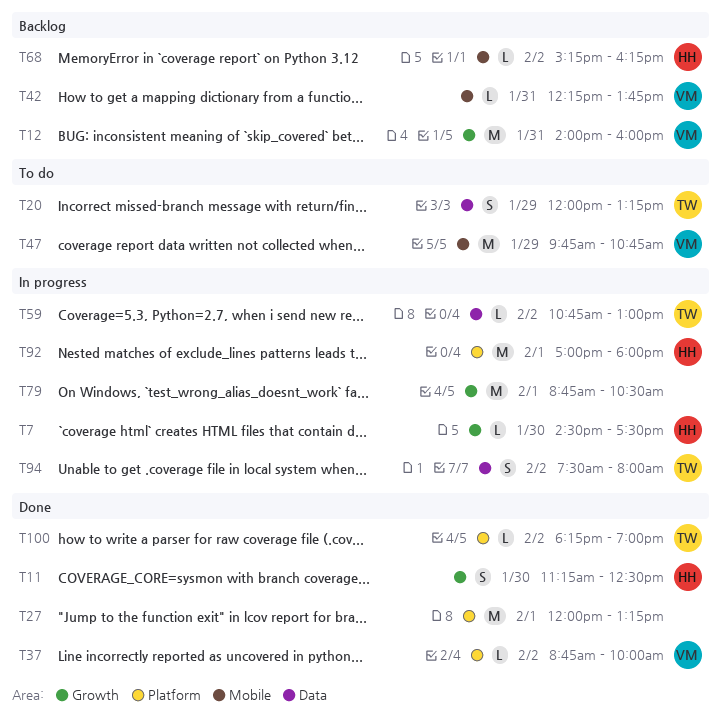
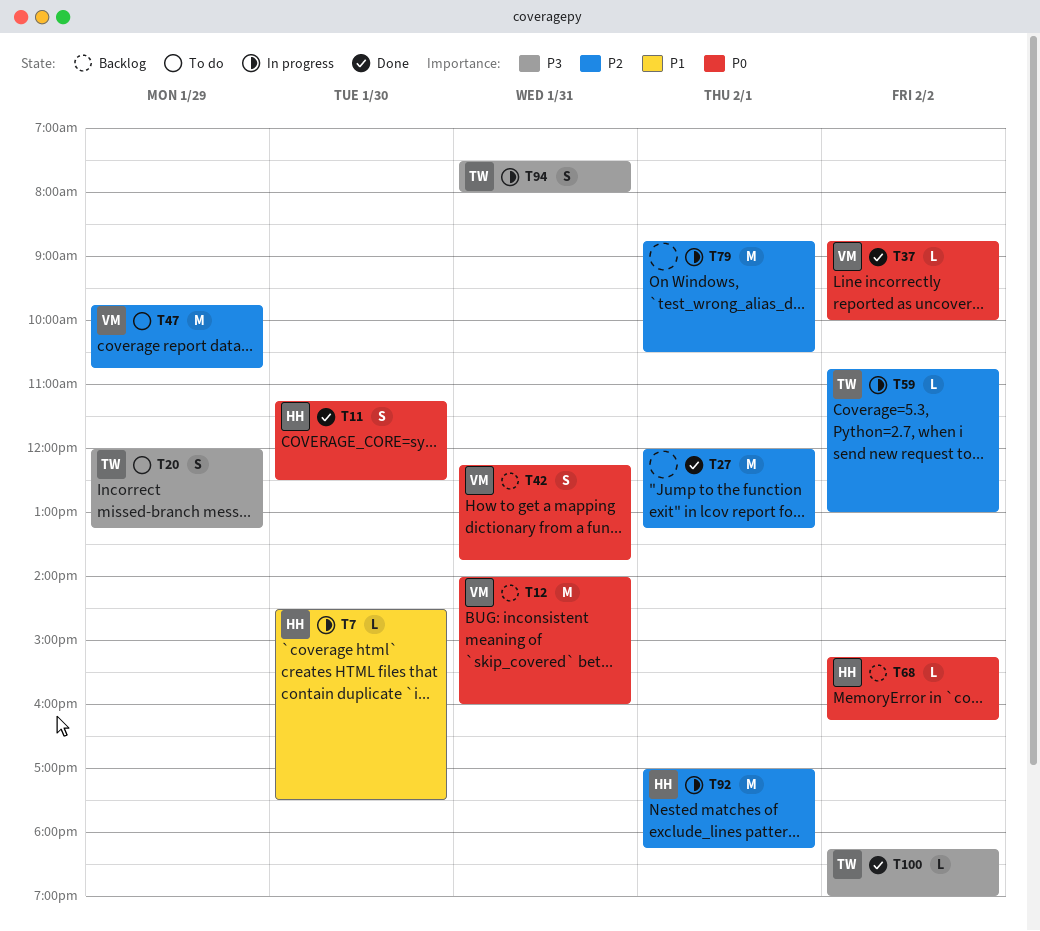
T42, estimate: L -> S
T92, ends: 18:00 -> 18:15
T94, day: Feb 2 -> Jan 31

